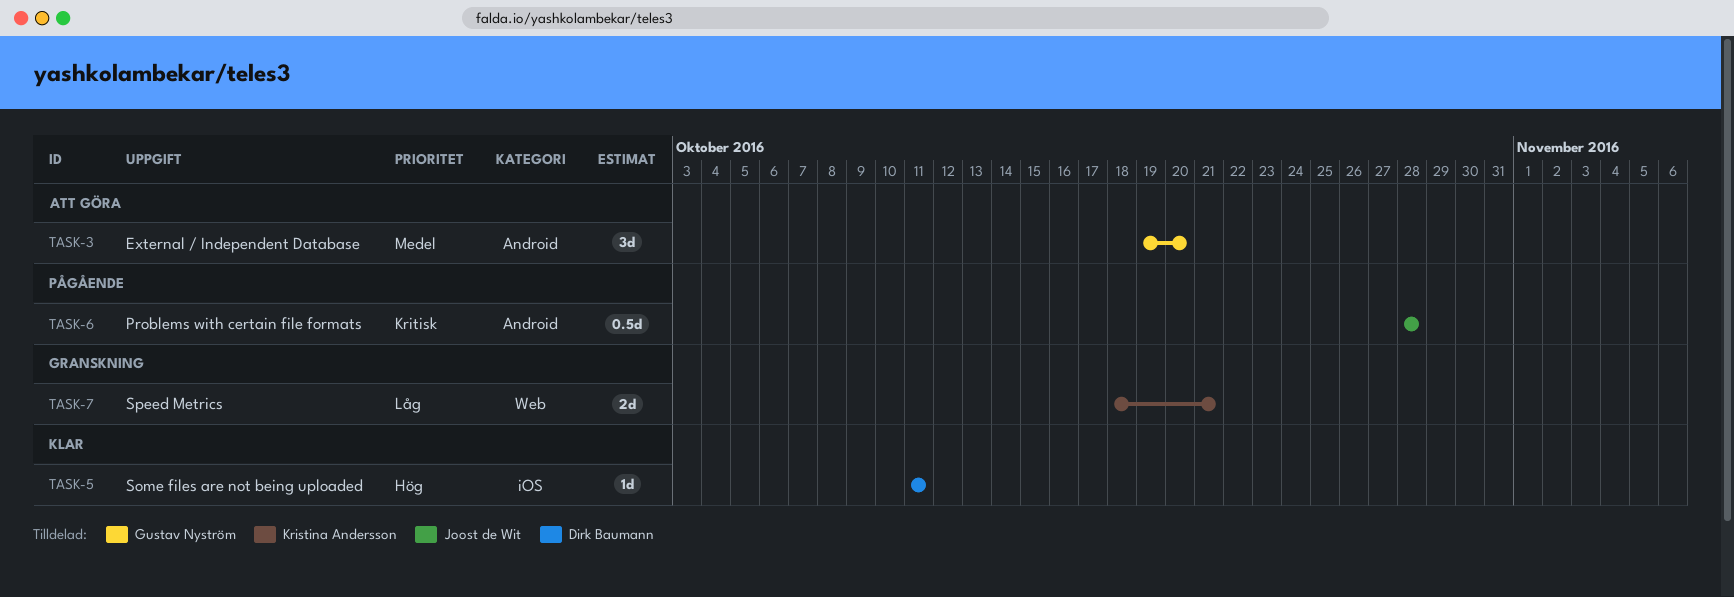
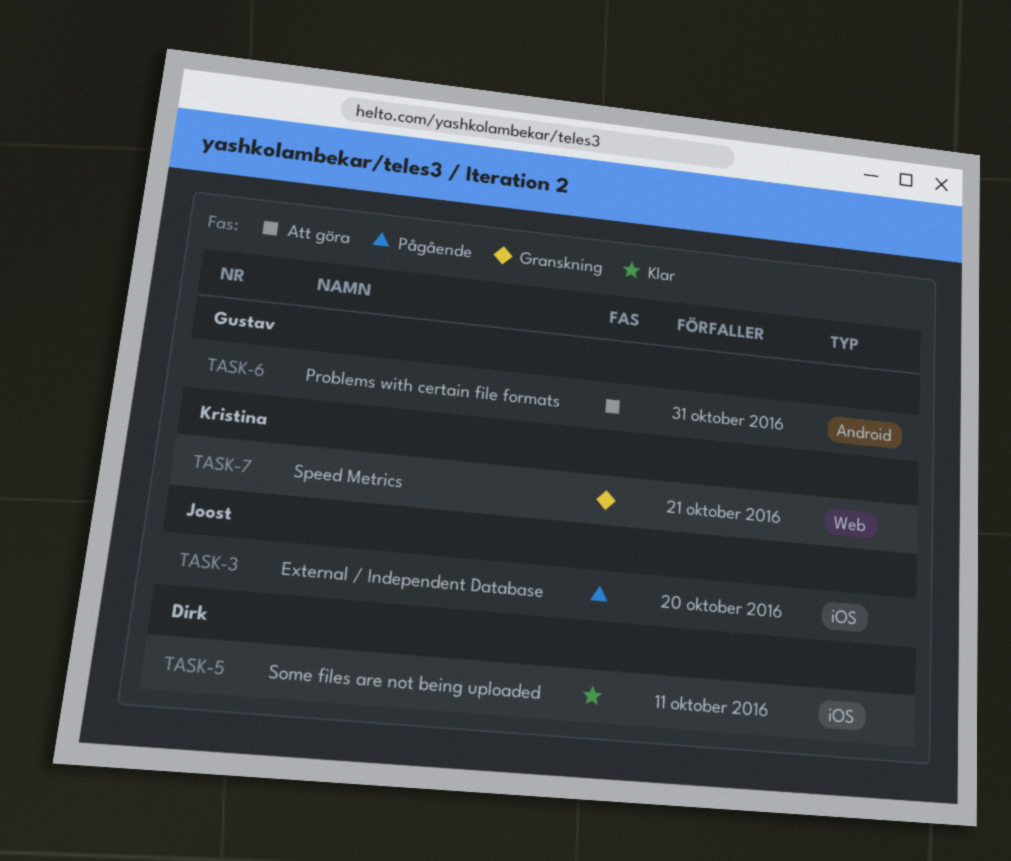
TASK-3, status: Att göra -> Pågående
TASK-3, owner: Gustav Nyström -> Joost de Wit
TASK-3, label: Android -> iOS
TASK-6, status: Pågående -> Att göra
TASK-6, owner: Joost de Wit -> Gustav Nyström
TASK-6, due: Oct 28 -> Oct 31

